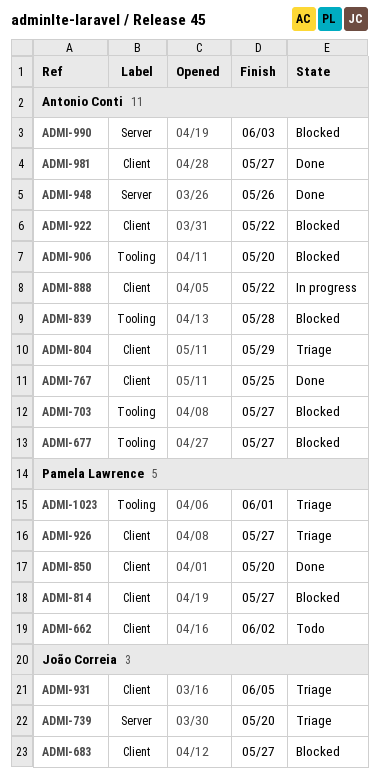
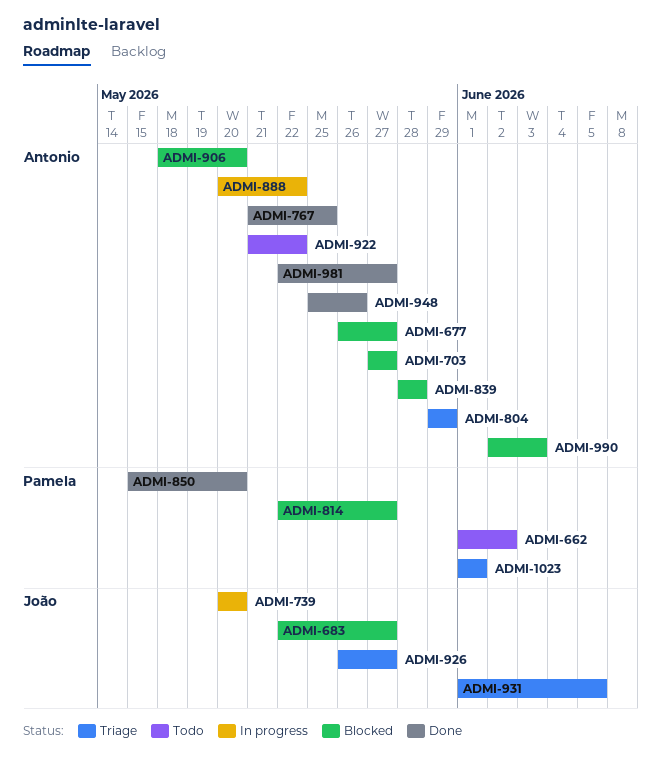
ADMI-739, status: Triage -> In progress
ADMI-922, status: Blocked -> Todo
ADMI-926, owner: Pamela Lawrence -> João Correia

